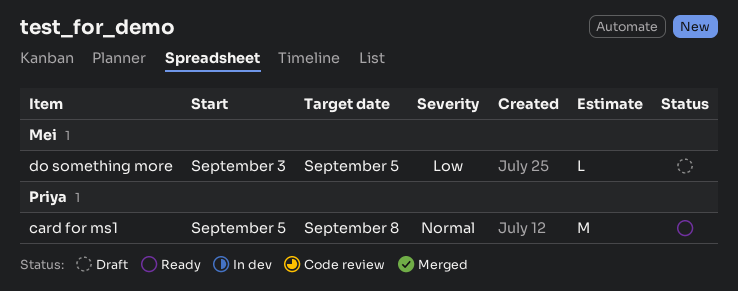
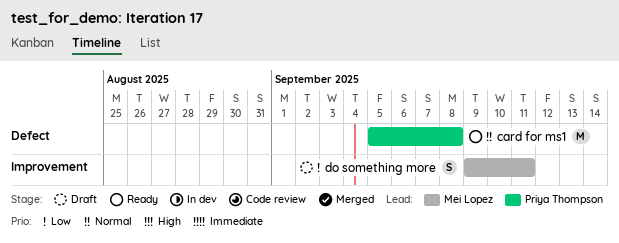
do something more, estimate: L -> S
do something more, start: Sep 3 -> Sep 9
do something more, due: Sep 5 -> Sep 11

